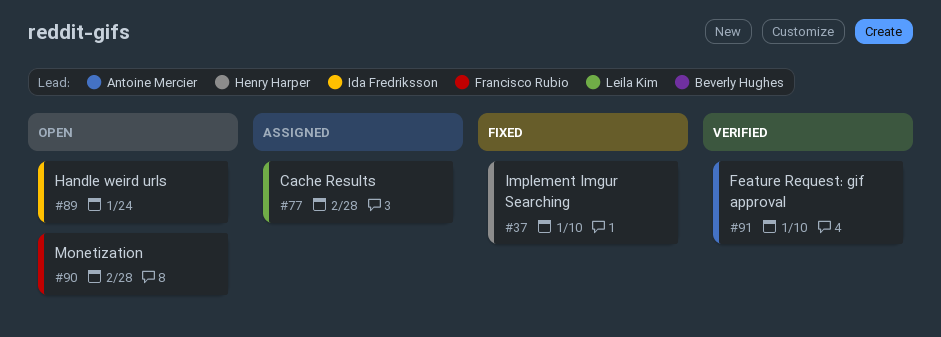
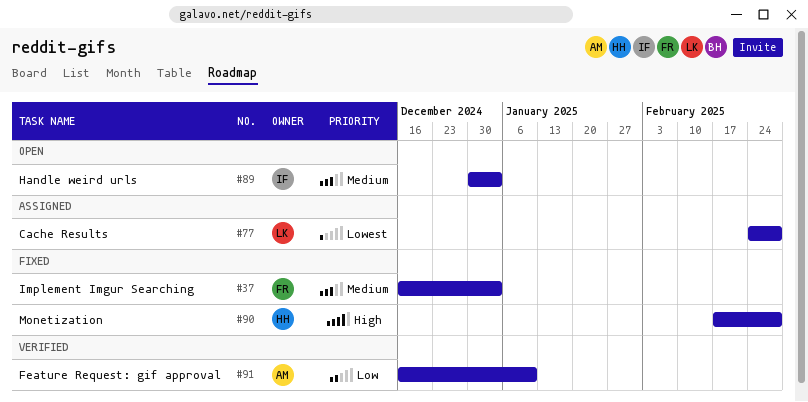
#37, owner: Henry Harper -> Francisco Rubio
#37, due: Jan 10 -> Jan 3
#89, due: Jan 24 -> Jan 3
#90, status: Open -> Fixed
#90, owner: Francisco Rubio -> Henry Harper

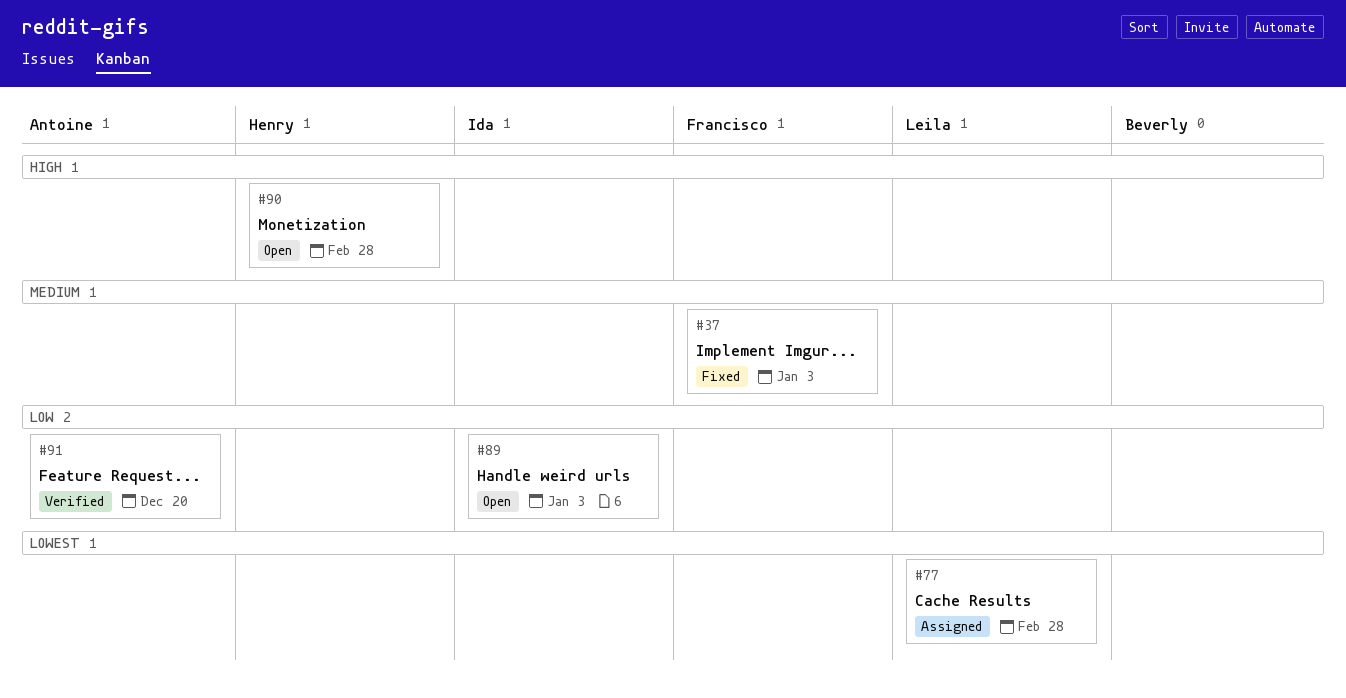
#89, priority: Medium -> Low
#90, status: Fixed -> Open
#91, due: Jan 10 -> Dec 20

